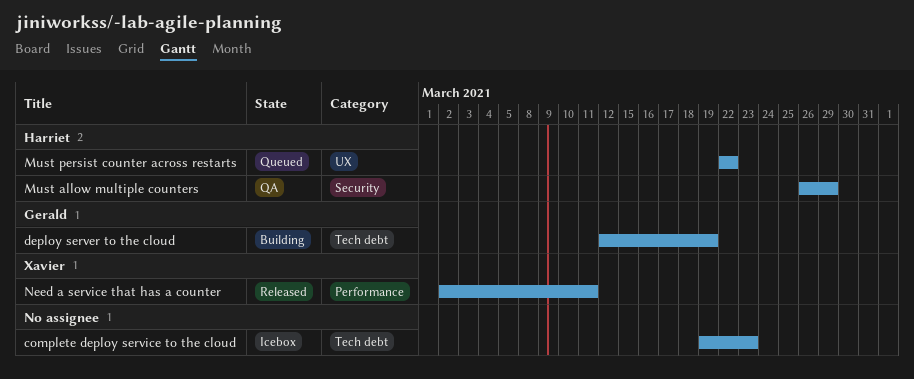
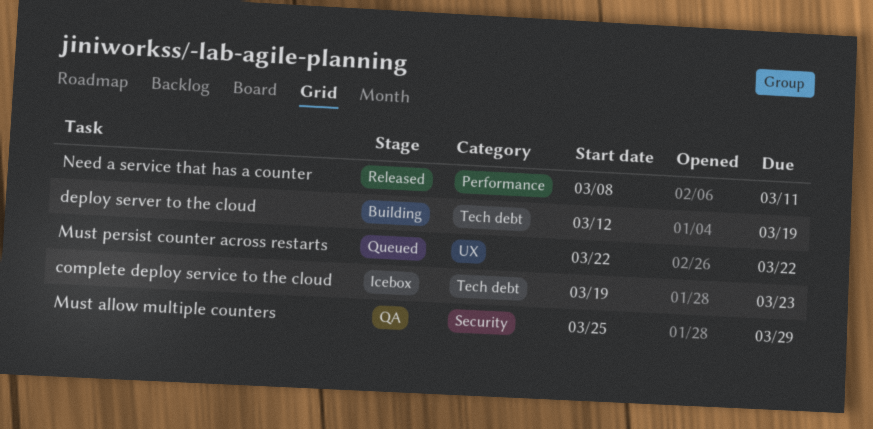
Must allow multiple counters, start: Mar 26 -> Mar 25
Need a service that has a counter, start: Mar 2 -> Mar 8

